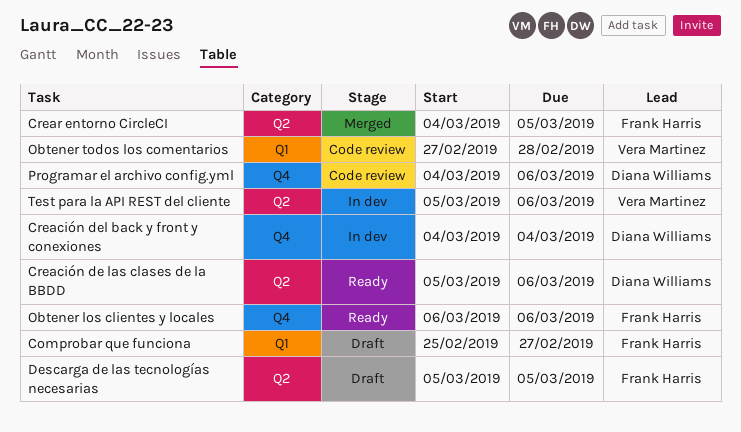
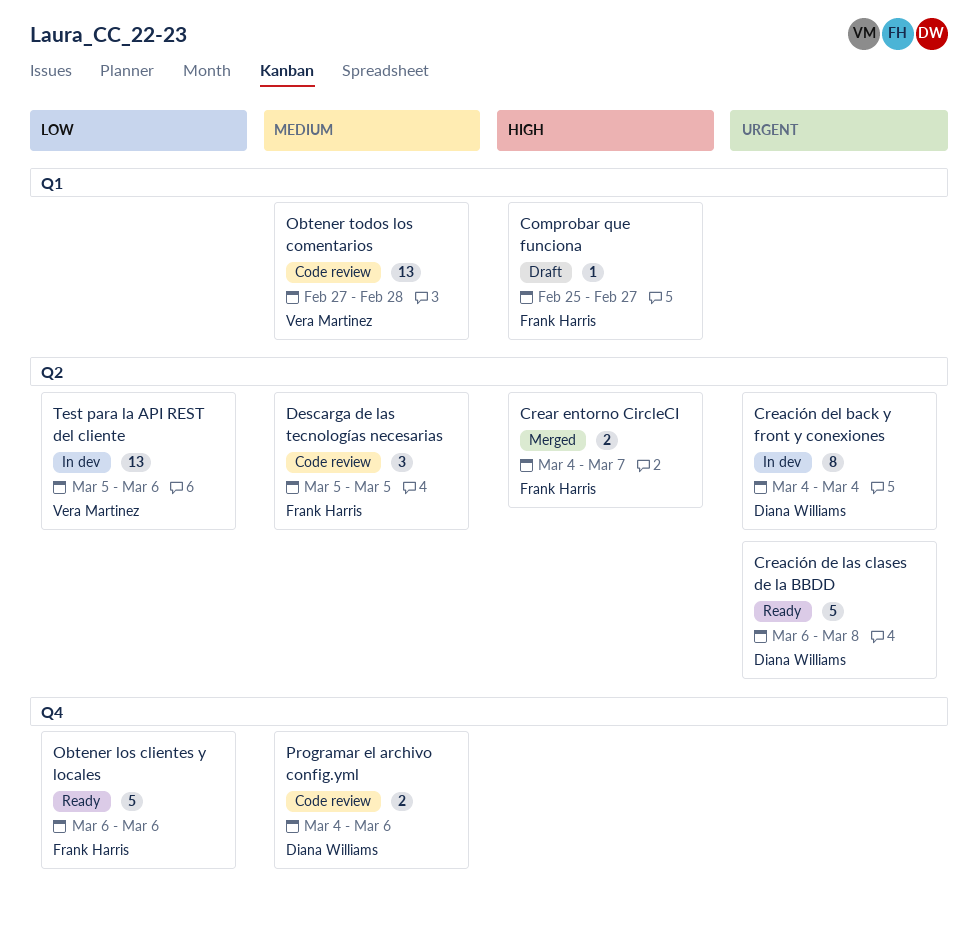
Creación de las clases de la BBDD, start: Mar 5 -> Mar 6
Creación de las clases de la BBDD, due: Mar 6 -> Mar 8
Creación del back y front y conexiones, label: Q4 -> Q2
Crear entorno CircleCI, due: Mar 5 -> Mar 7
Descarga de las tecnologías necesarias, status: Draft -> Code review

